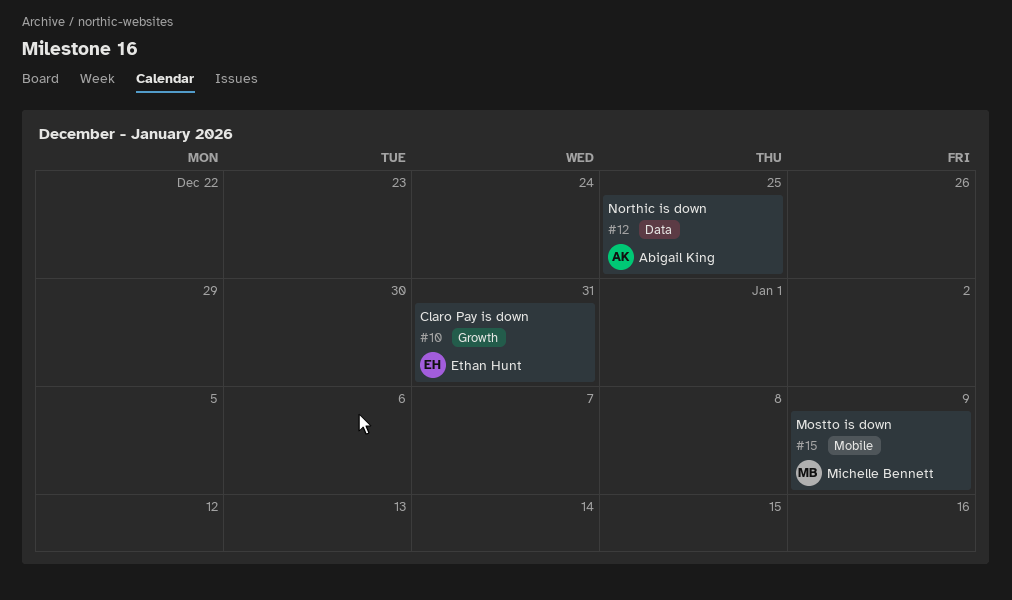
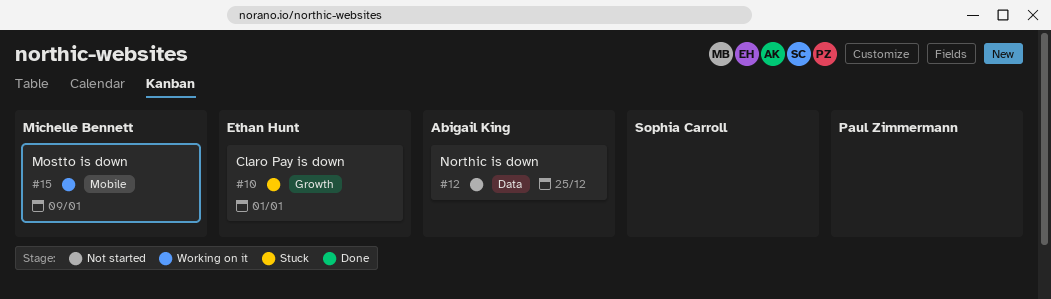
#10, due: Dec 31 -> Jan 1

